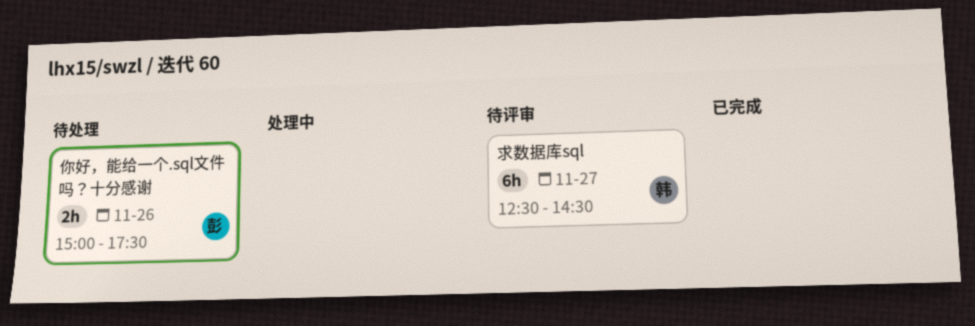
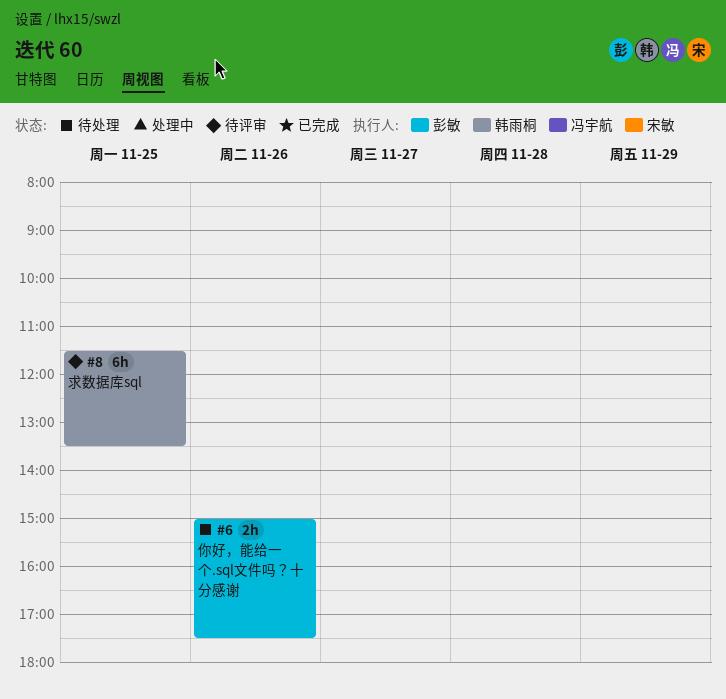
求数据库sql, day: Nov 27 -> Nov 25
求数据库sql, begins: 12:30 -> 11:30
求数据库sql, ends: 14:30 -> 13:30

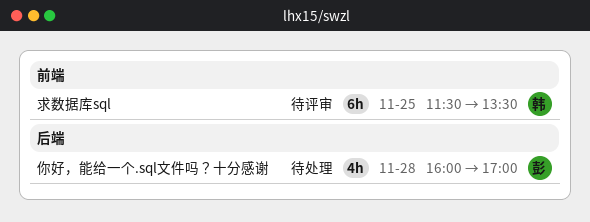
你好，能给一个.sql文件吗？十分感谢, estimate: 2h -> 4h
你好，能给一个.sql文件吗？十分感谢, day: Nov 26 -> Nov 28
你好，能给一个.sql文件吗？十分感谢, begins: 15:00 -> 16:00
你好，能给一个.sql文件吗？十分感谢, ends: 17:30 -> 17:00

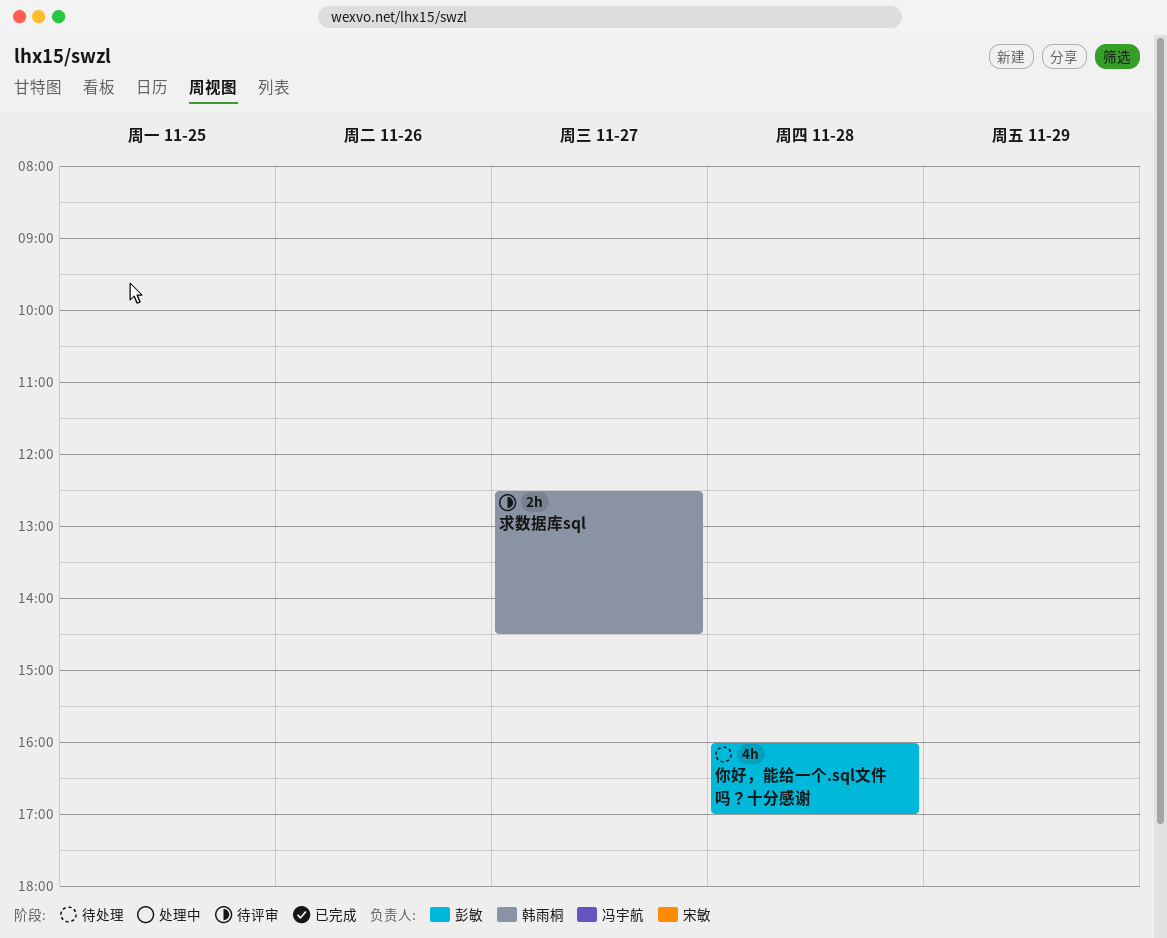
求数据库sql, estimate: 6h -> 2h
求数据库sql, day: Nov 25 -> Nov 27
求数据库sql, begins: 11:30 -> 12:30
求数据库sql, ends: 13:30 -> 14:30

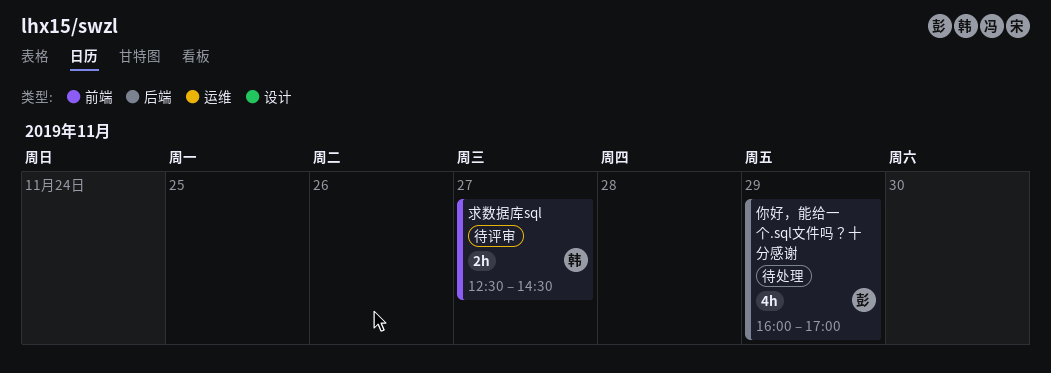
你好，能给一个.sql文件吗？十分感谢, day: Nov 28 -> Nov 29

